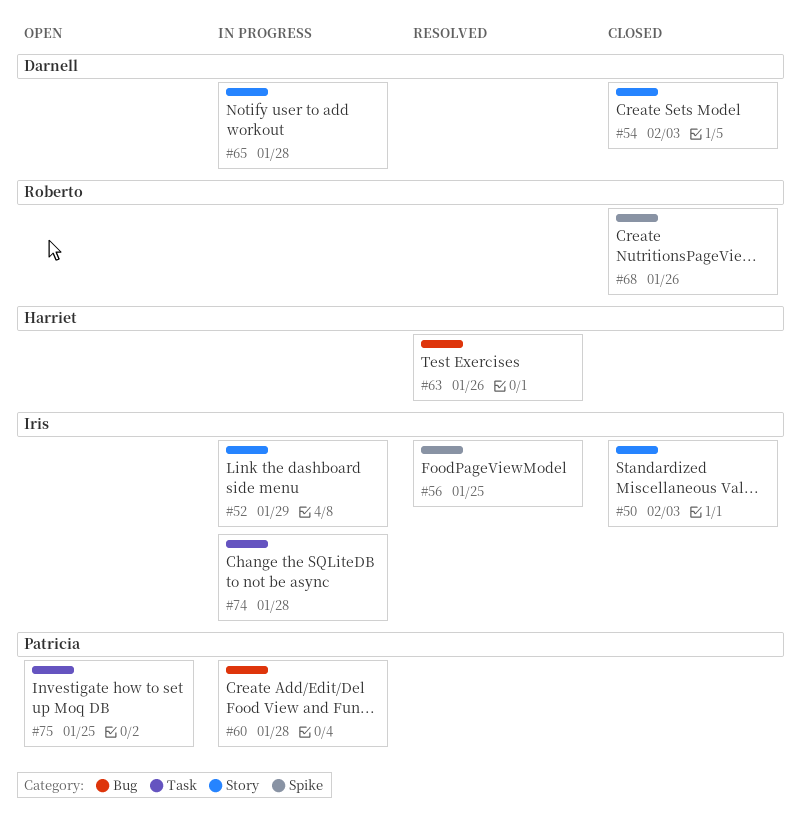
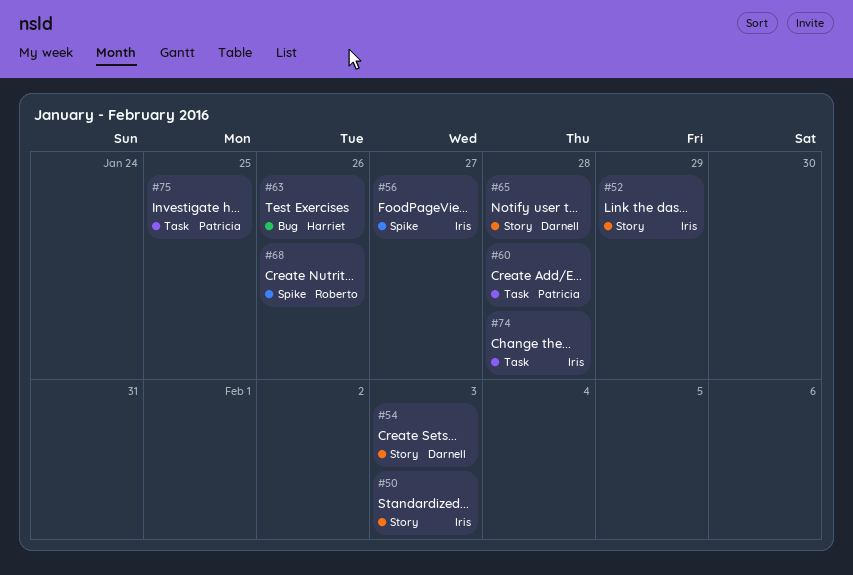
#56, due: Jan 25 -> Jan 27
#60, label: Bug -> Task

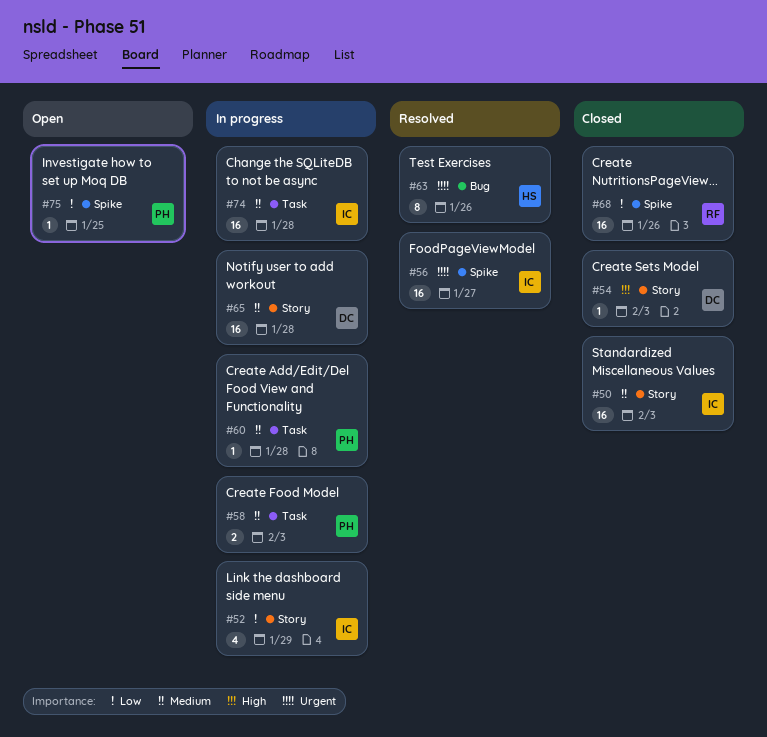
#58: none -> present
#75, label: Task -> Spike

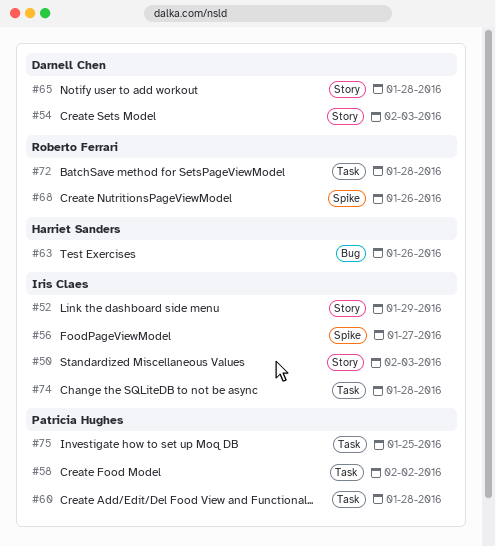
#58, due: Feb 3 -> Feb 2
#72: none -> present
#75, label: Spike -> Task

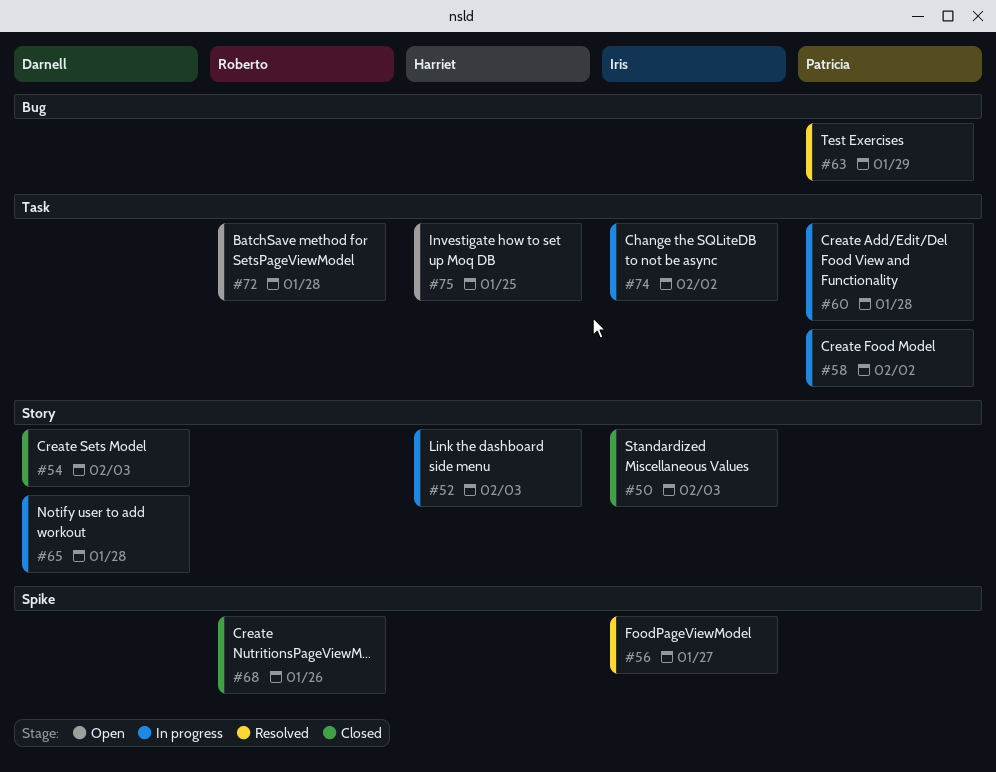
#52, owner: Iris Claes -> Harriet Sanders
#52, due: Jan 29 -> Feb 3
#63, owner: Harriet Sanders -> Patricia Hughes
#63, due: Jan 26 -> Jan 29
#74, due: Jan 28 -> Feb 2
#75, owner: Patricia Hughes -> Harriet Sanders

